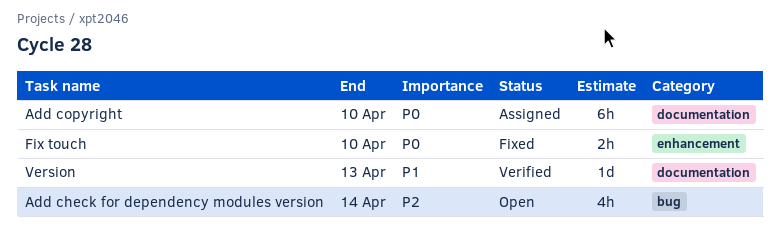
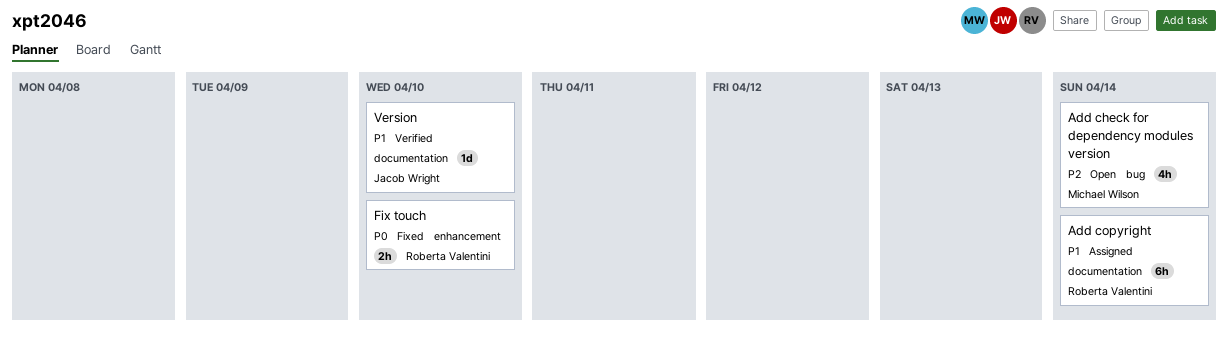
Add copyright, priority: P0 -> P1
Add copyright, due: Apr 10 -> Apr 14
Version, due: Apr 13 -> Apr 10

